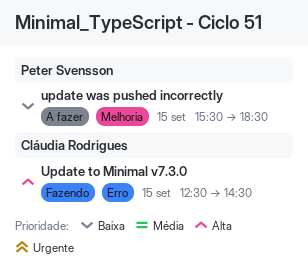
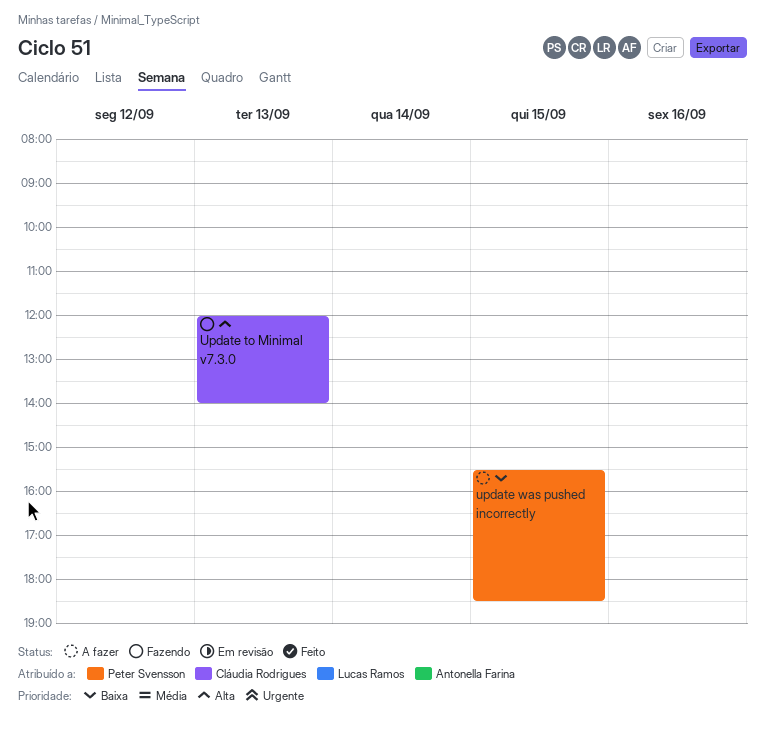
Update to Minimal v7.3.0, day: Sep 15 -> Sep 13
Update to Minimal v7.3.0, begins: 12:30 -> 12:00
Update to Minimal v7.3.0, ends: 14:30 -> 14:00

